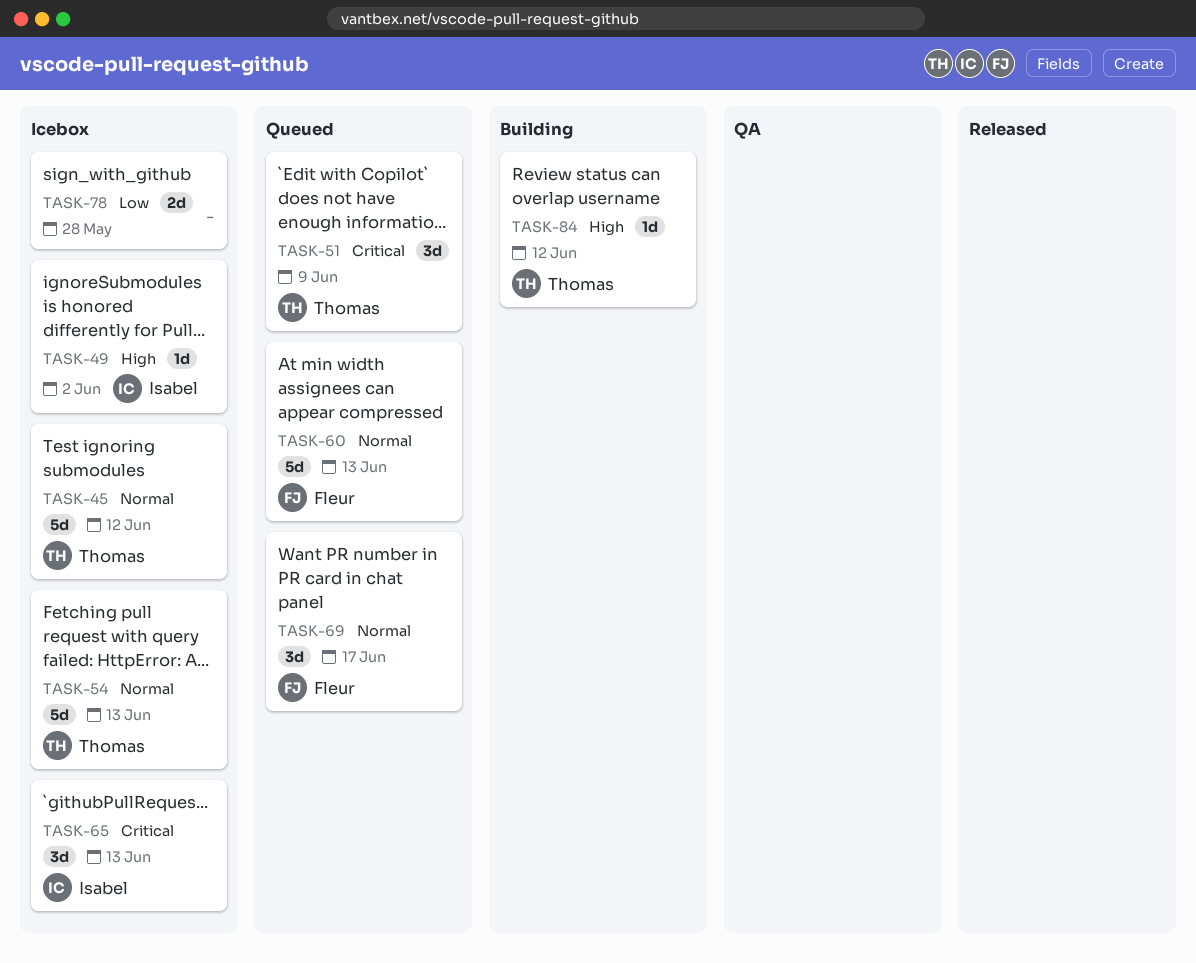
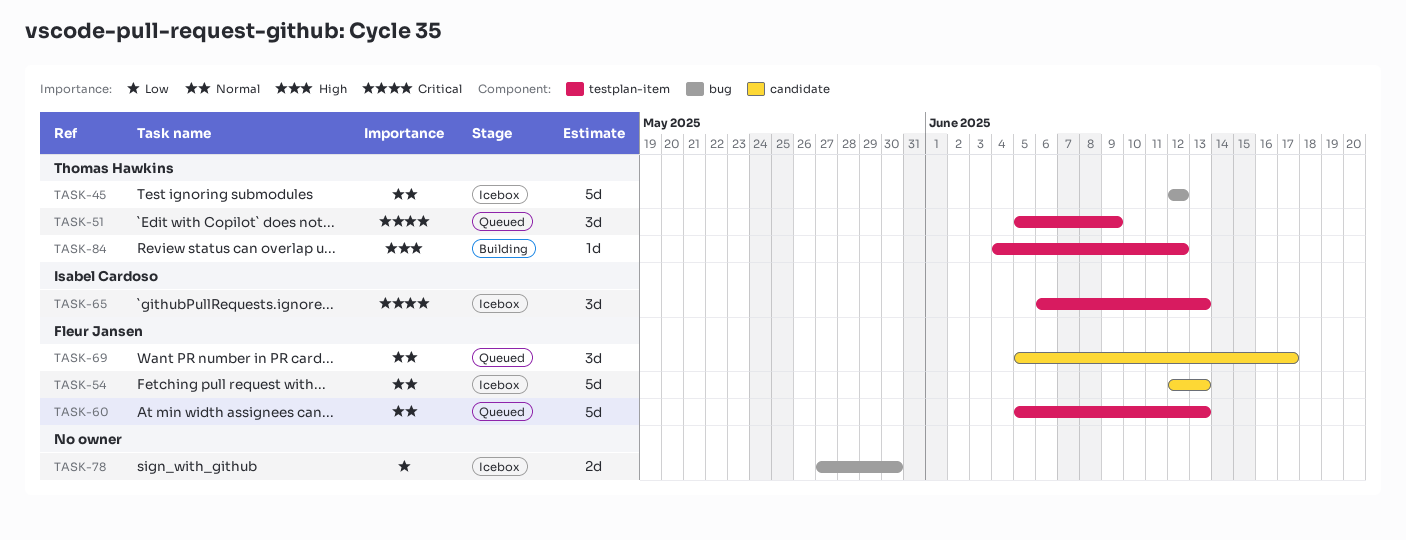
TASK-49: present -> none
TASK-54, owner: Thomas Hawkins -> Fleur Jansen
TASK-78, due: May 28 -> May 30

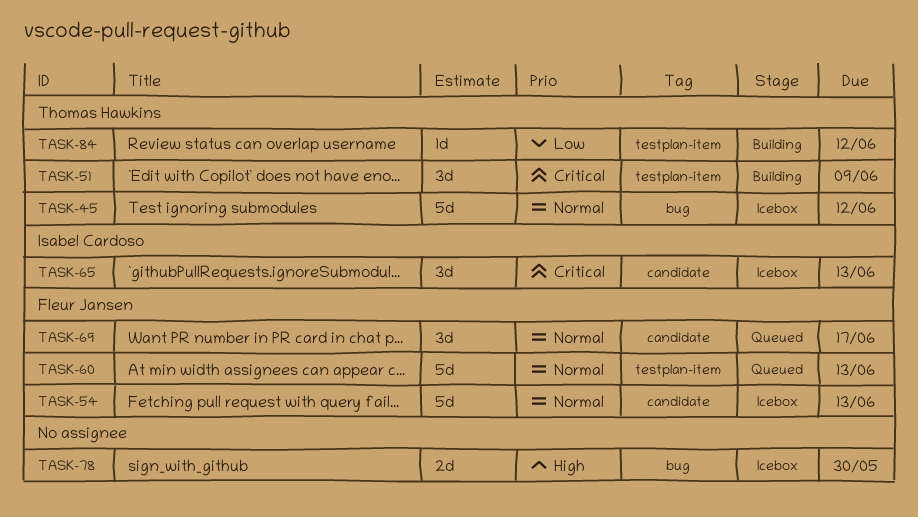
TASK-51, status: Queued -> Building
TASK-65, label: testplan-item -> candidate
TASK-78, priority: Low -> High
TASK-84, priority: High -> Low

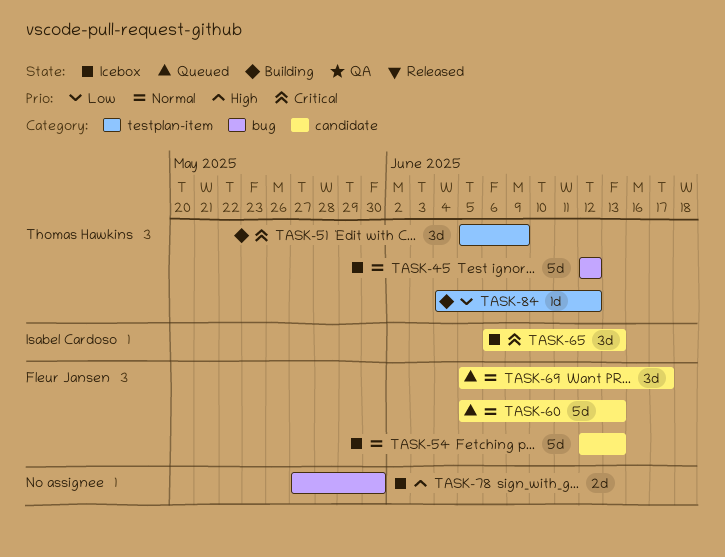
TASK-60, label: testplan-item -> candidate

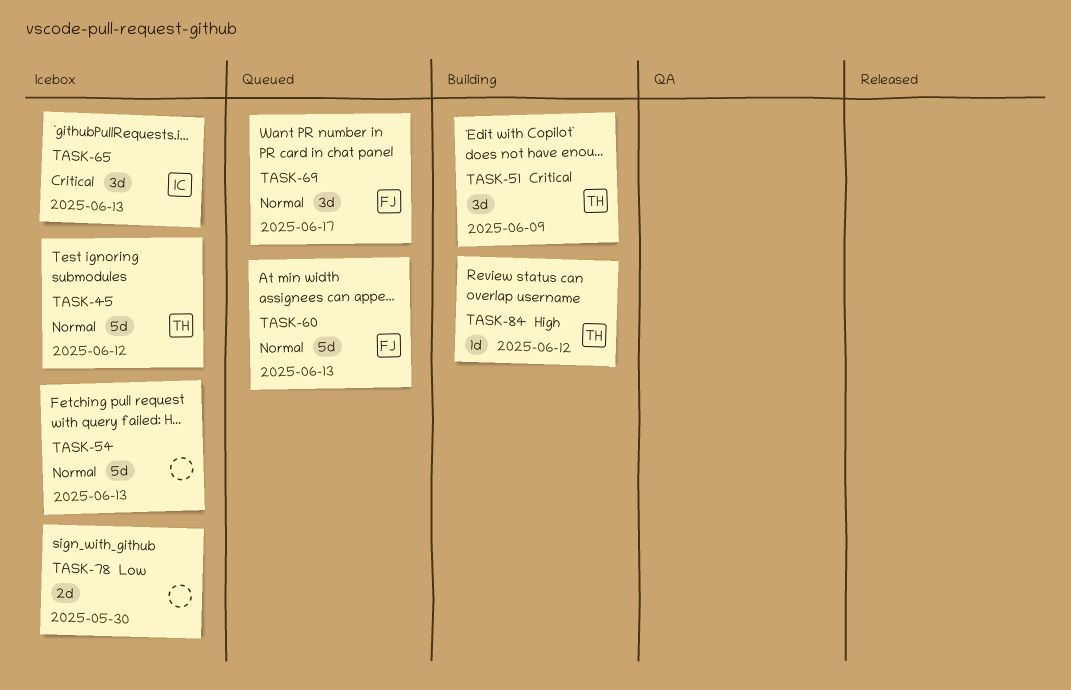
TASK-54, owner: Fleur Jansen -> none
TASK-78, priority: High -> Low
TASK-84, priority: Low -> High

